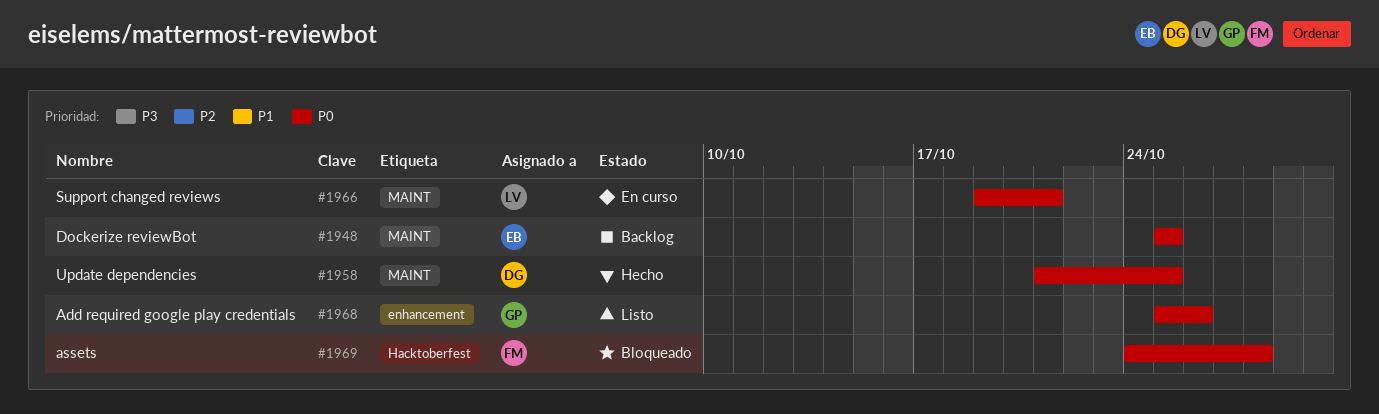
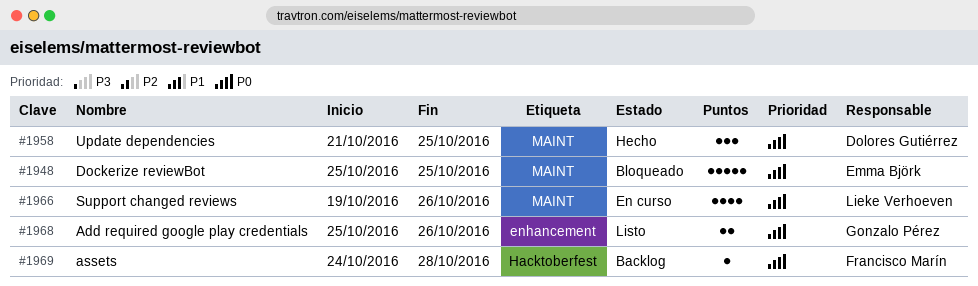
#1948, status: Backlog -> Bloqueado
#1966, due: Oct 21 -> Oct 26
#1969, status: Bloqueado -> Backlog

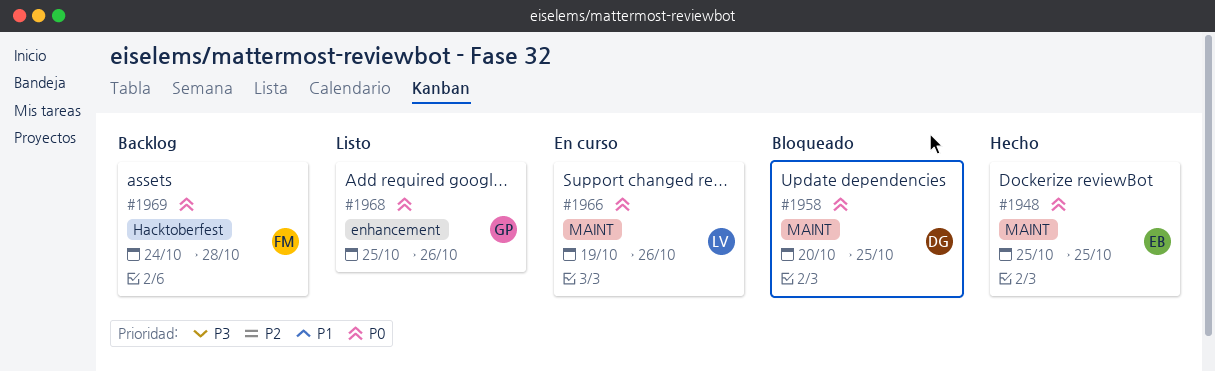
#1948, status: Bloqueado -> Hecho
#1958, status: Hecho -> Bloqueado
#1958, start: Oct 21 -> Oct 20

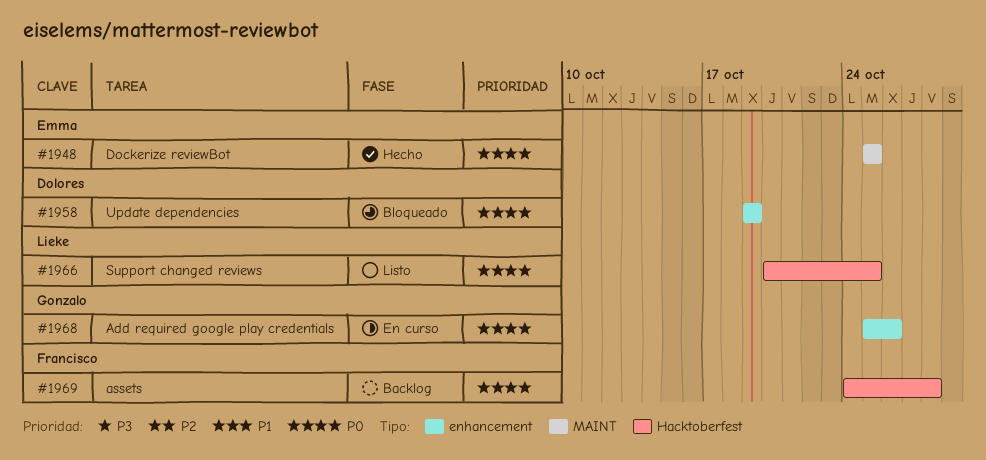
#1958, label: MAINT -> enhancement
#1958, start: Oct 20 -> Oct 19
#1958, due: Oct 25 -> Oct 19
#1966, status: En curso -> Listo
#1966, label: MAINT -> Hacktoberfest
#1966, start: Oct 19 -> Oct 20
#1966, due: Oct 26 -> Oct 25
#1968, status: Listo -> En curso

